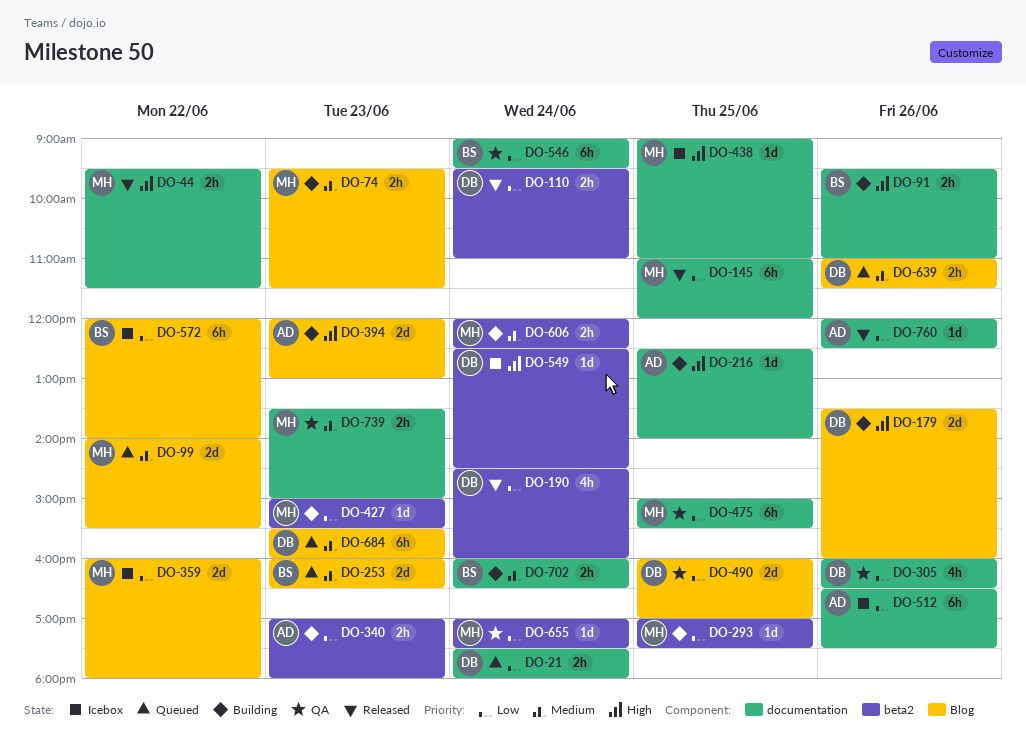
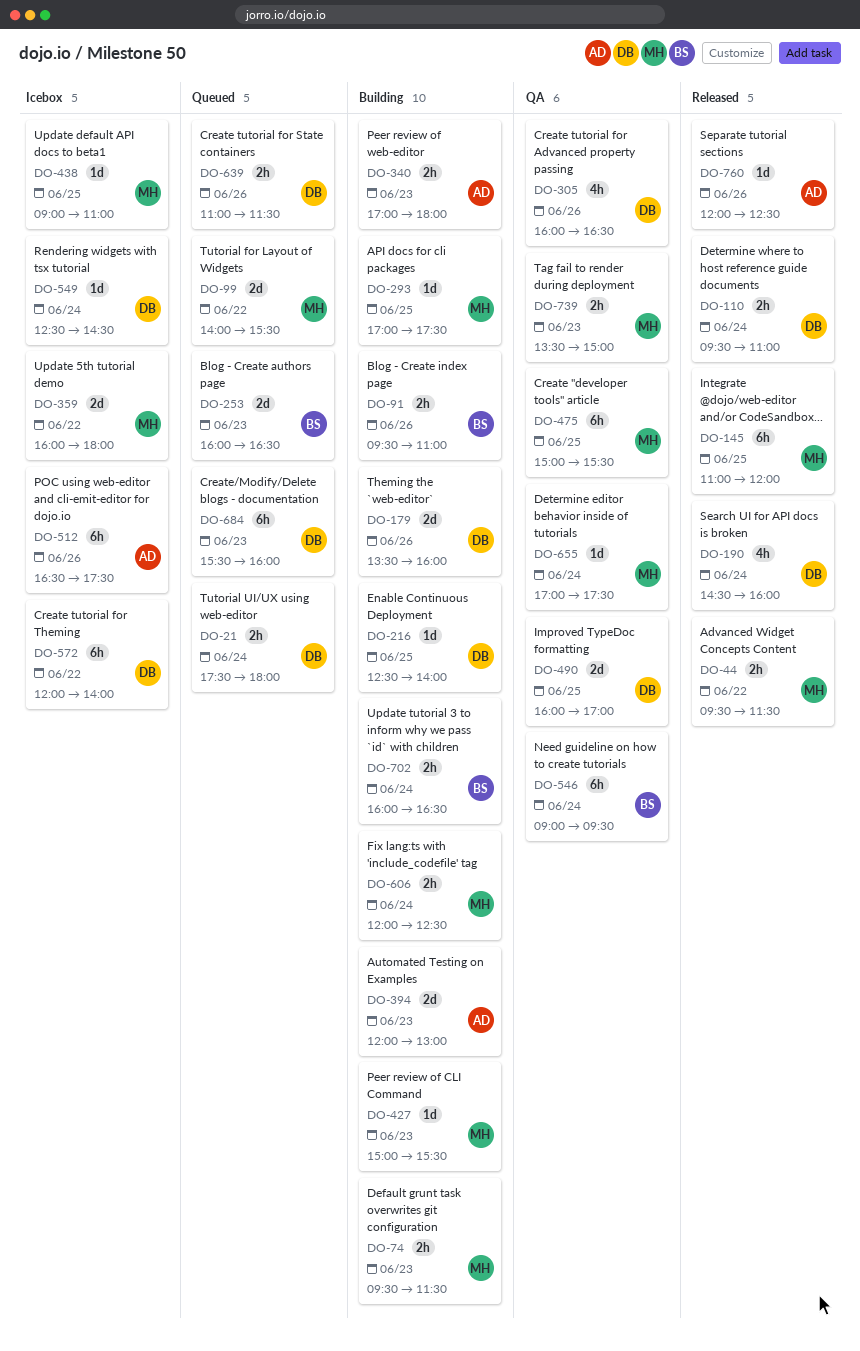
DO-216, owner: AD -> DB
DO-572, owner: BS -> DB

